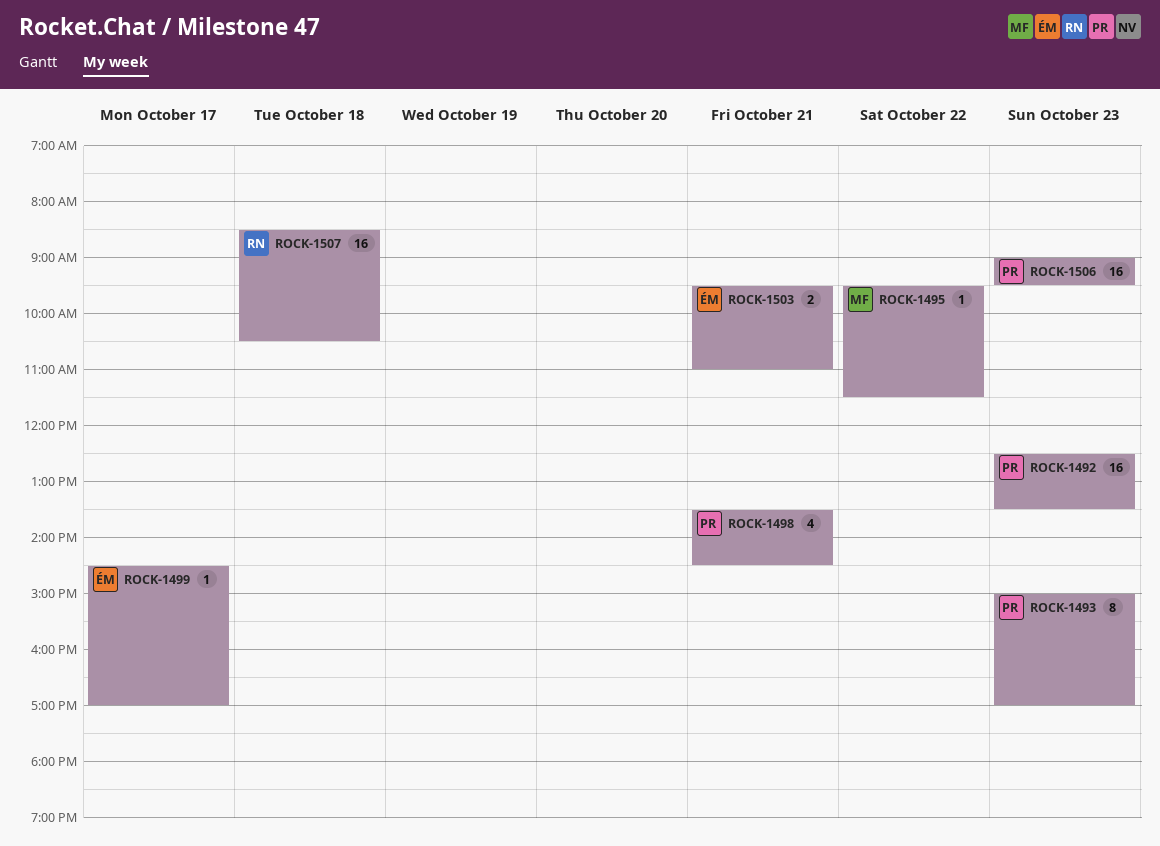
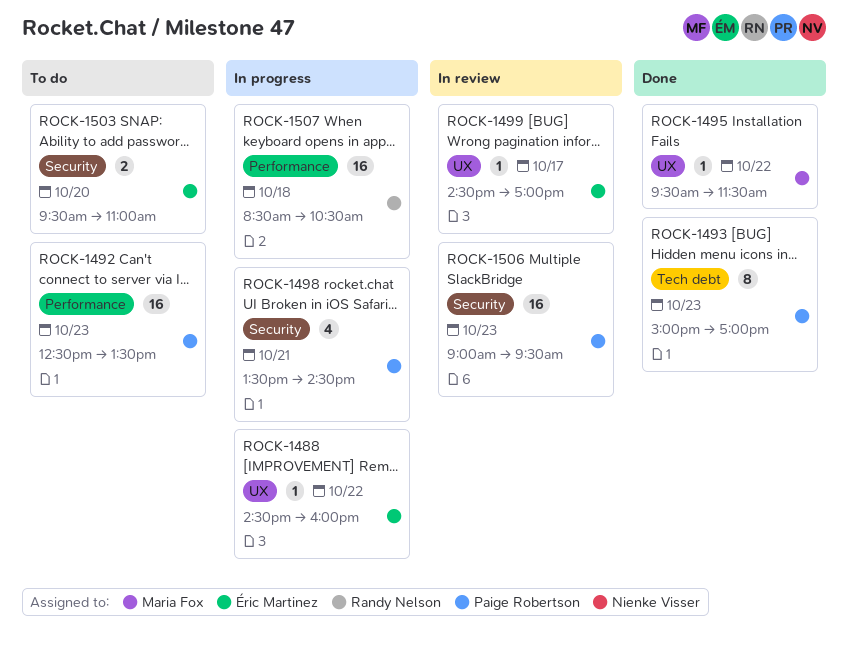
ROCK-1488: none -> present
ROCK-1503, day: Oct 21 -> Oct 20

